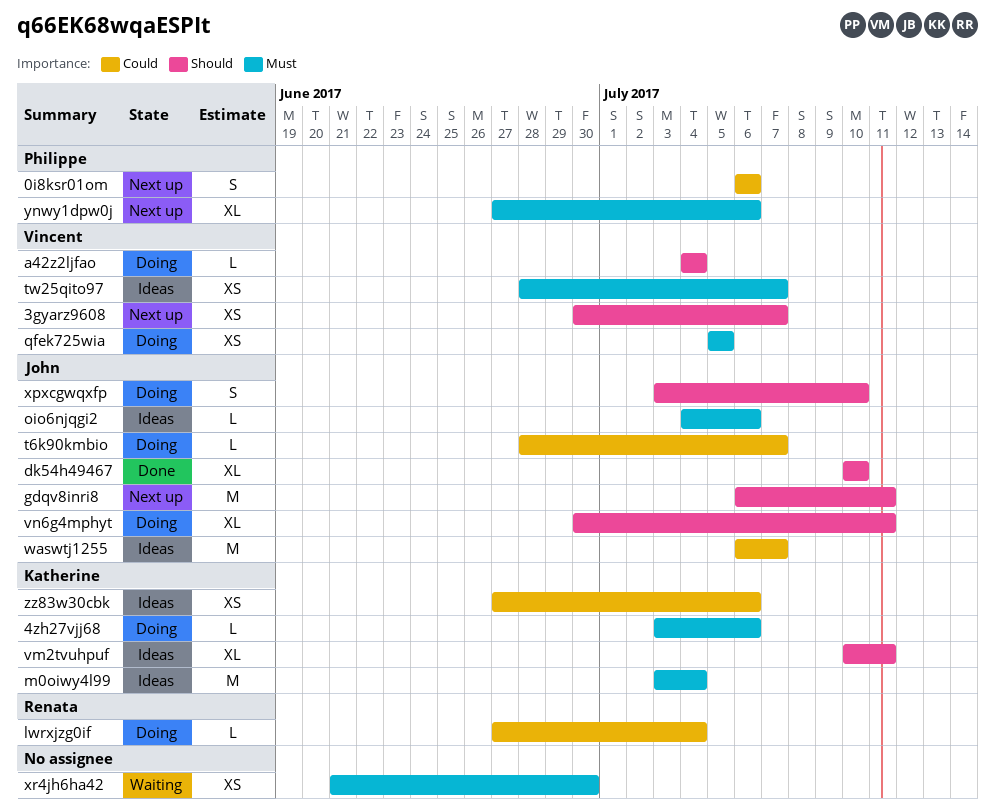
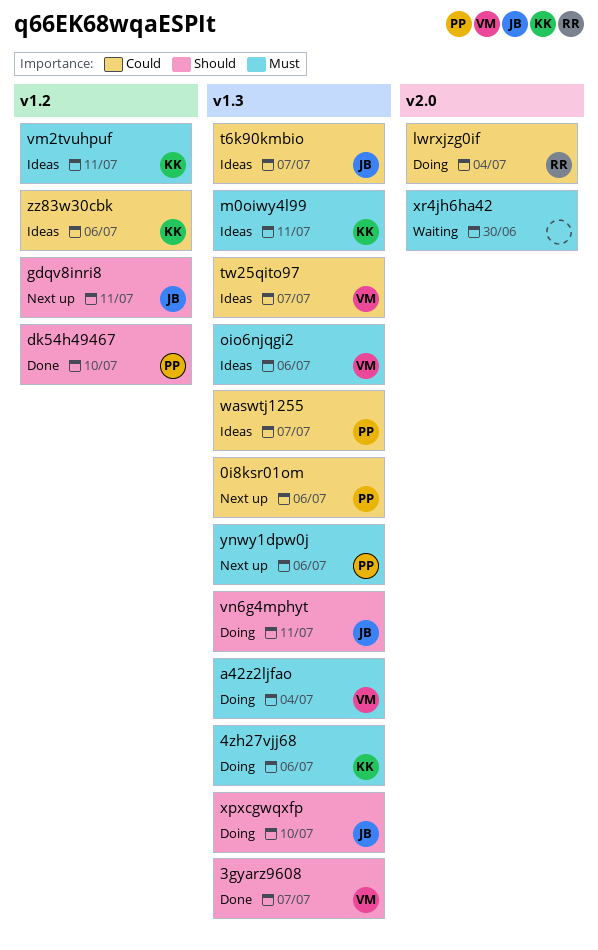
3gyarz9608, status: Next up -> Done
a42z2ljfao, priority: Should -> Must
dk54h49467, owner: John -> Philippe
m0oiwy4l99, due: Jul 4 -> Jul 11
oio6njqgi2, owner: John -> Vincent
qfek725wia: present -> none
t6k90kmbio, status: Doing -> Ideas
tw25qito97, priority: Must -> Could
vm2tvuhpuf, priority: Should -> Must
waswtj1255, owner: John -> Philippe

